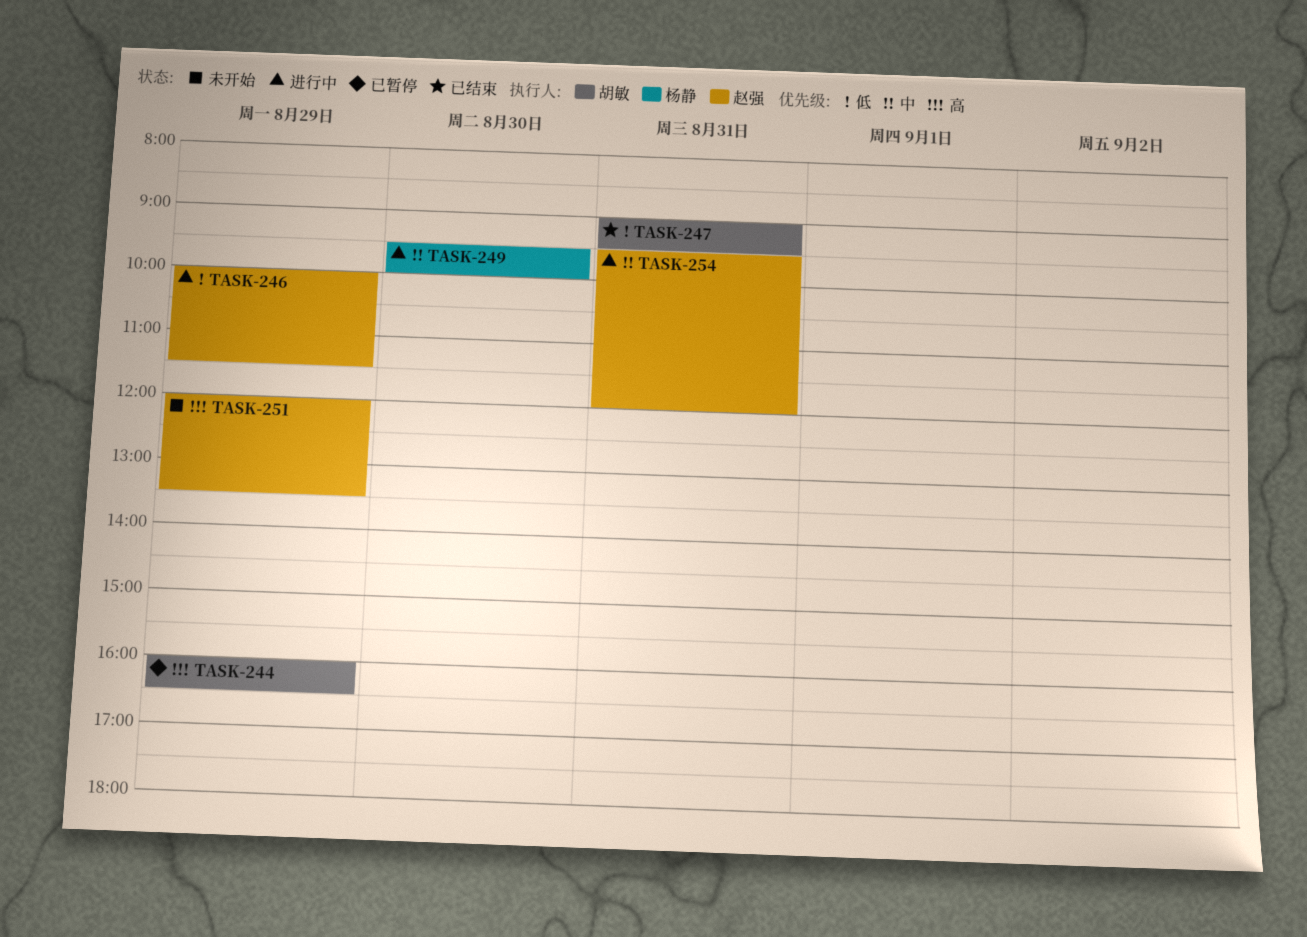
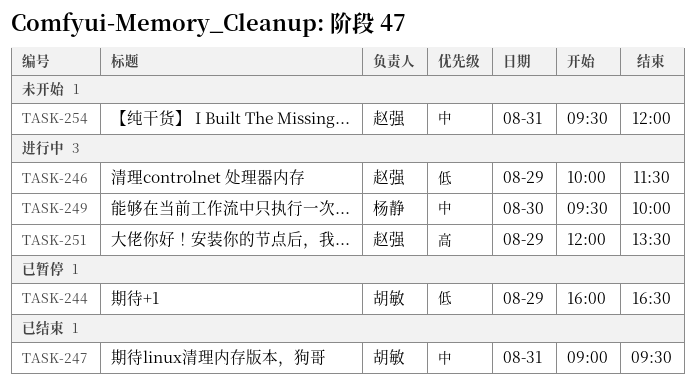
TASK-244, priority: 高 -> 低
TASK-247, priority: 低 -> 中
TASK-251, status: 未开始 -> 进行中
TASK-254, status: 进行中 -> 未开始

